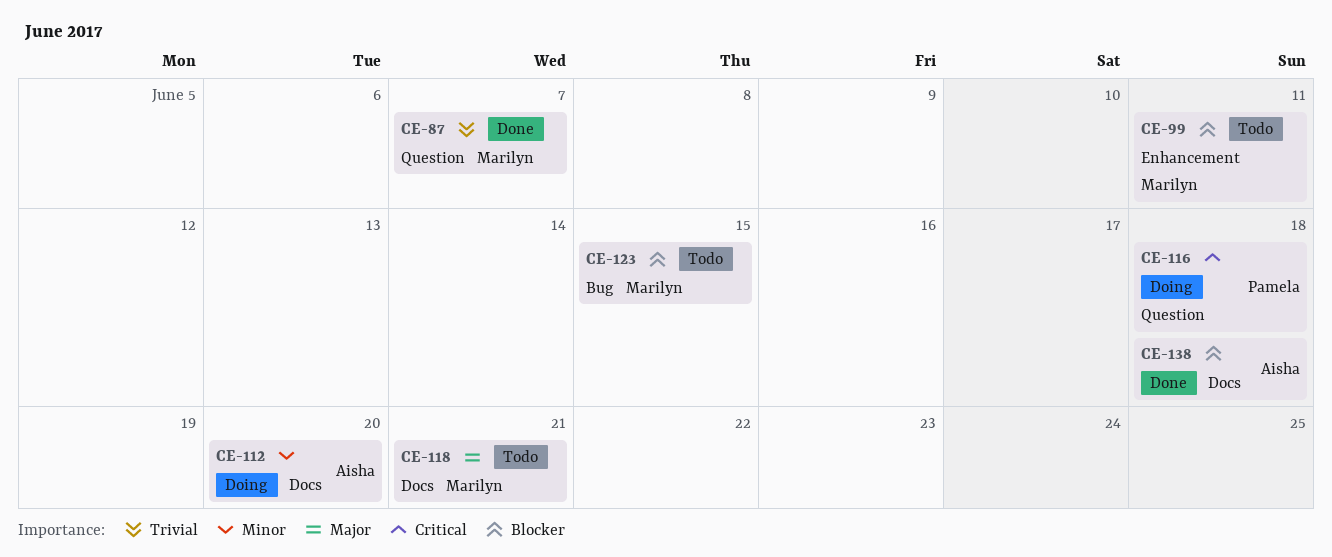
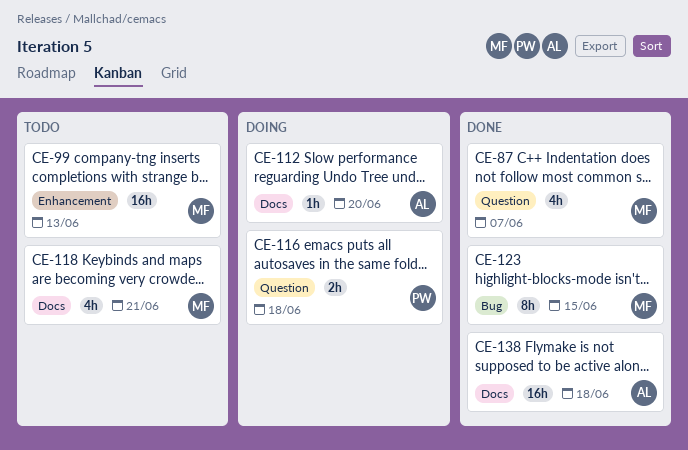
CE-99, due: Jun 11 -> Jun 13
CE-123, status: Todo -> Done

